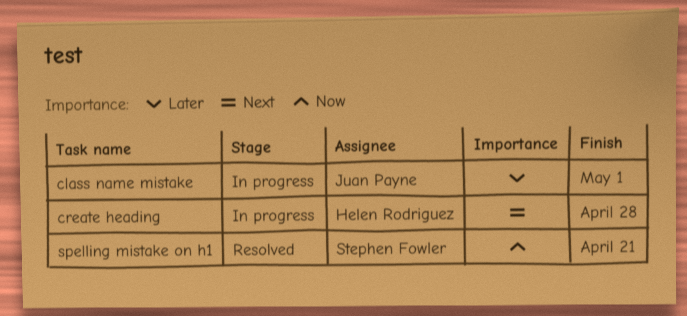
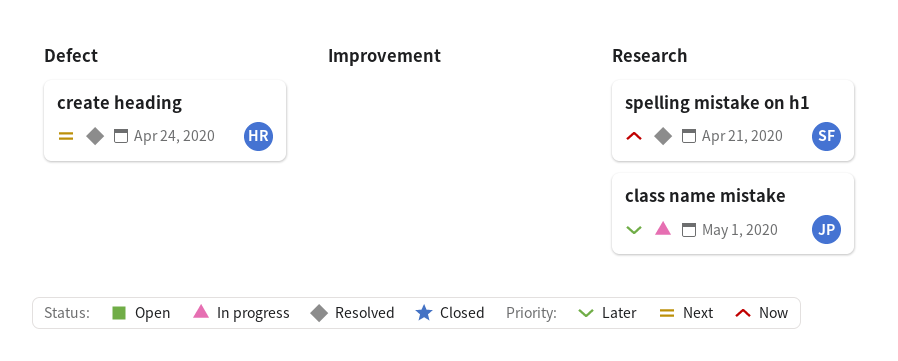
create heading, status: In progress -> Resolved
create heading, due: Apr 28 -> Apr 24

